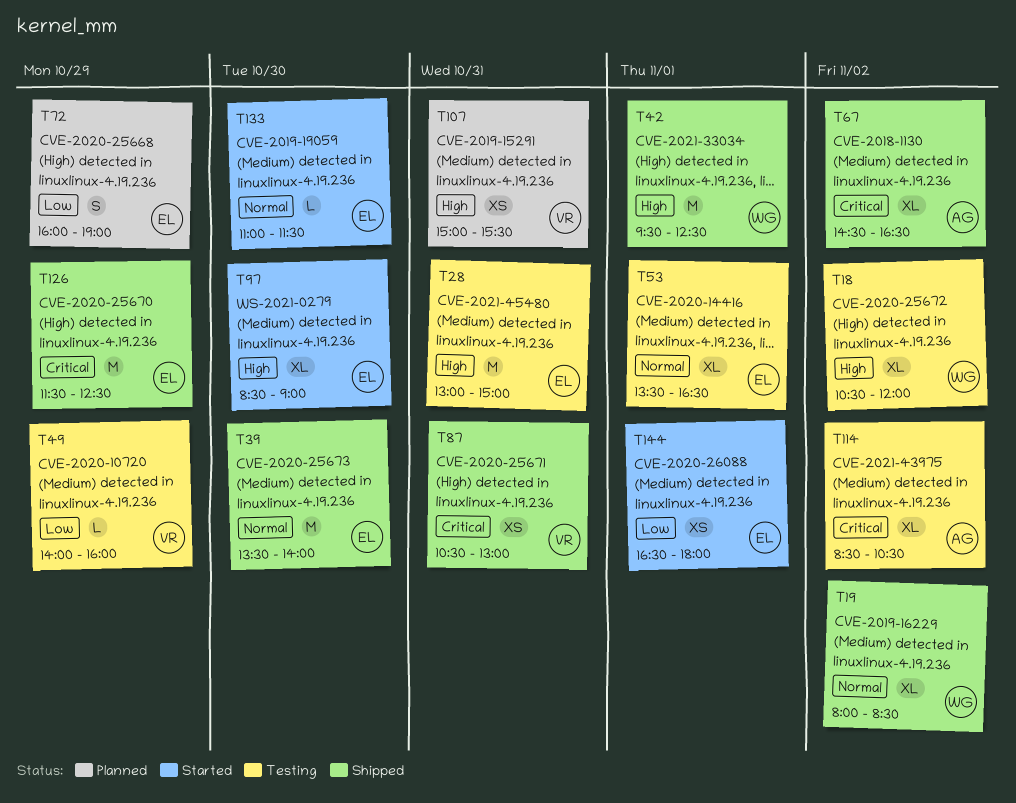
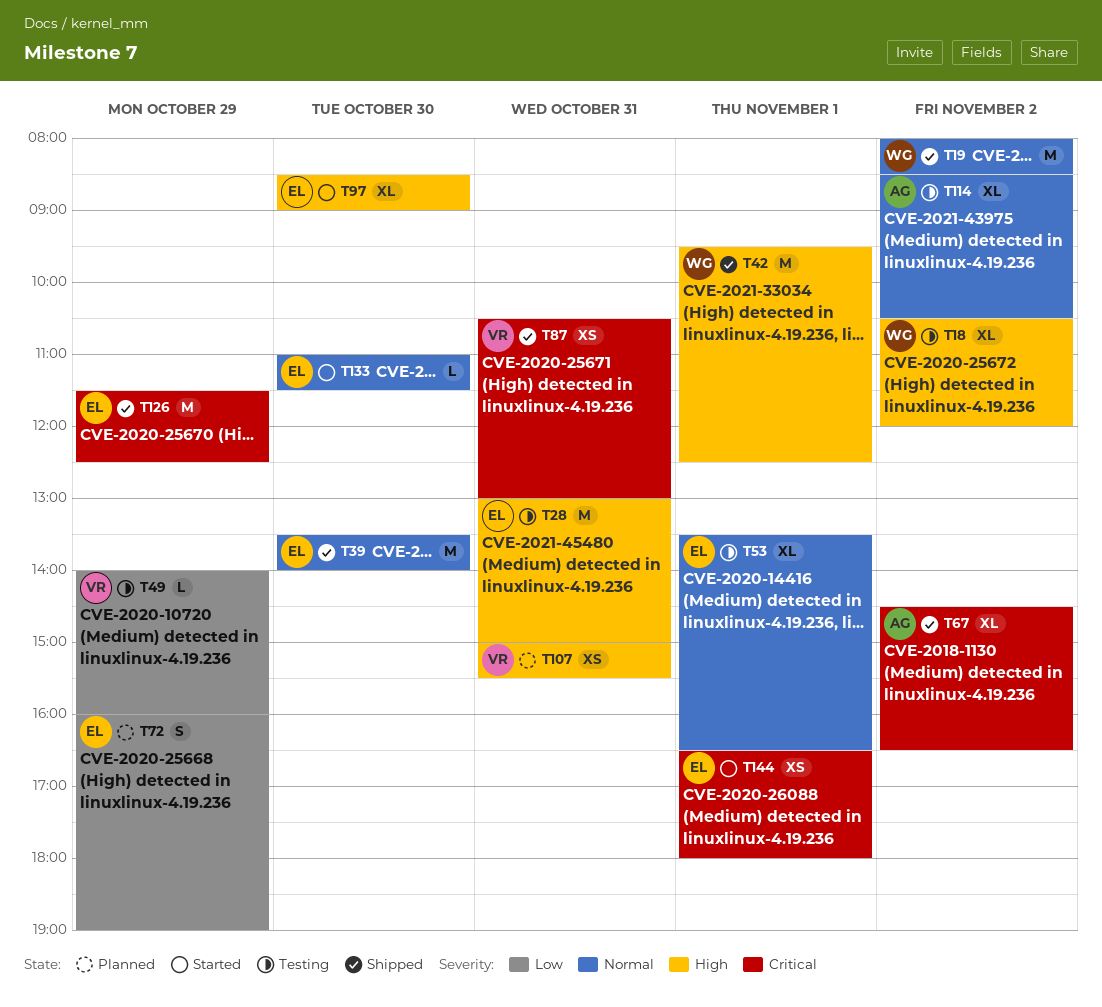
T19, estimate: XL -> M
T114, priority: Critical -> Normal
T144, priority: Low -> Critical

